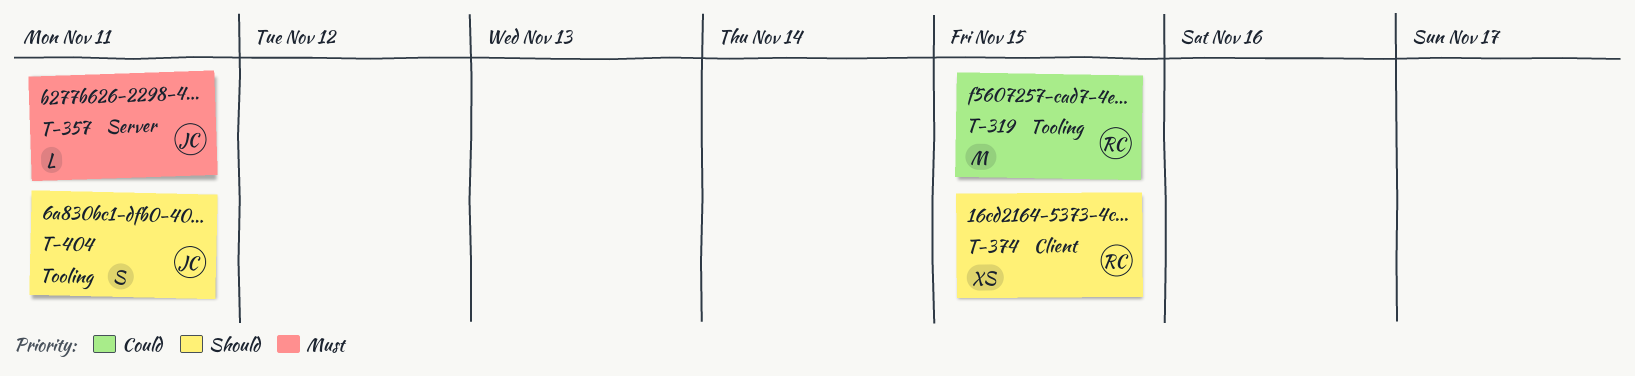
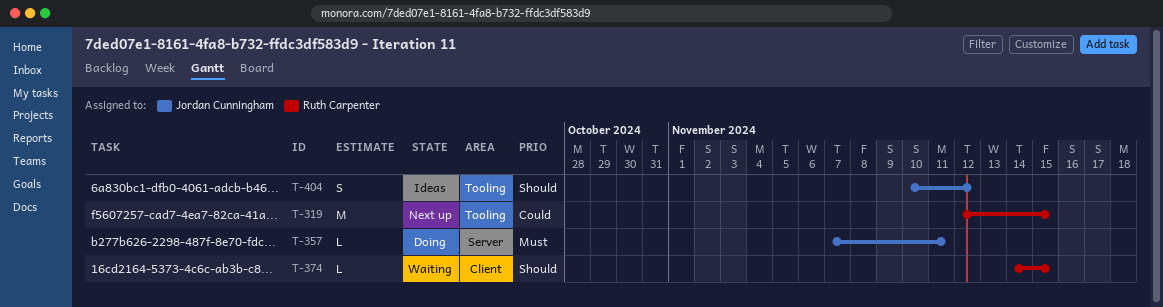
T-374, estimate: XS -> L
T-404, due: Nov 11 -> Nov 12

